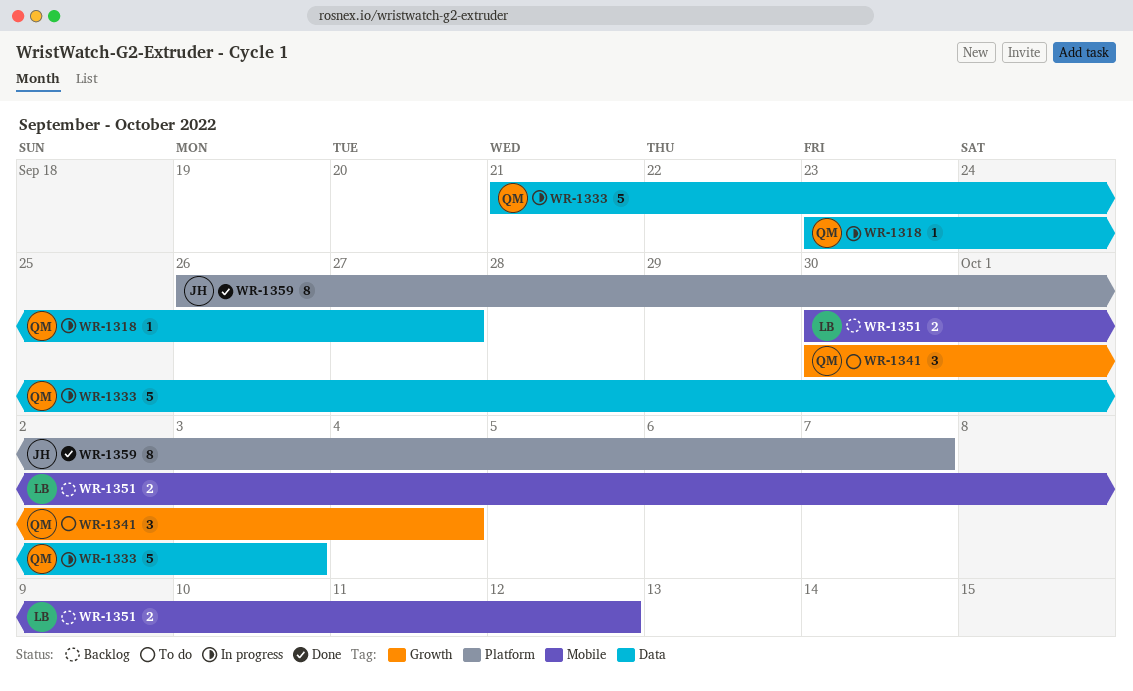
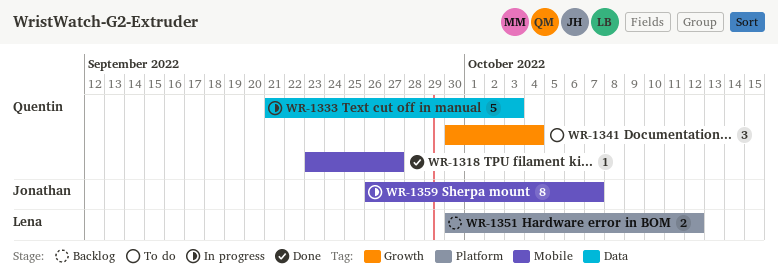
WR-1318, status: In progress -> Done
WR-1318, label: Data -> Mobile
WR-1351, label: Mobile -> Platform
WR-1359, status: Done -> In progress
WR-1359, label: Platform -> Mobile

